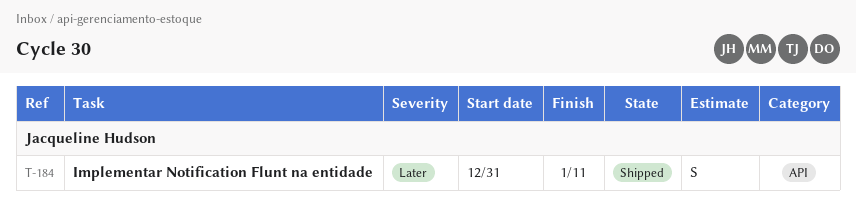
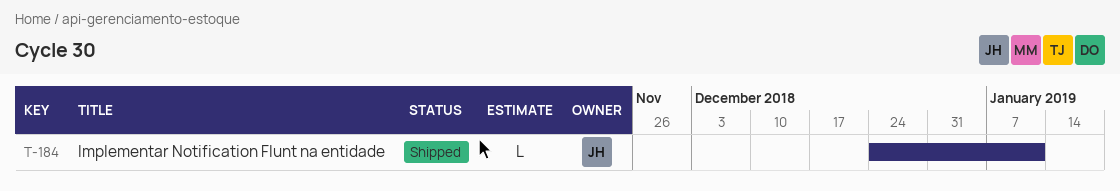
T-184, estimate: S -> L
T-184, start: Dec 31 -> Dec 24

